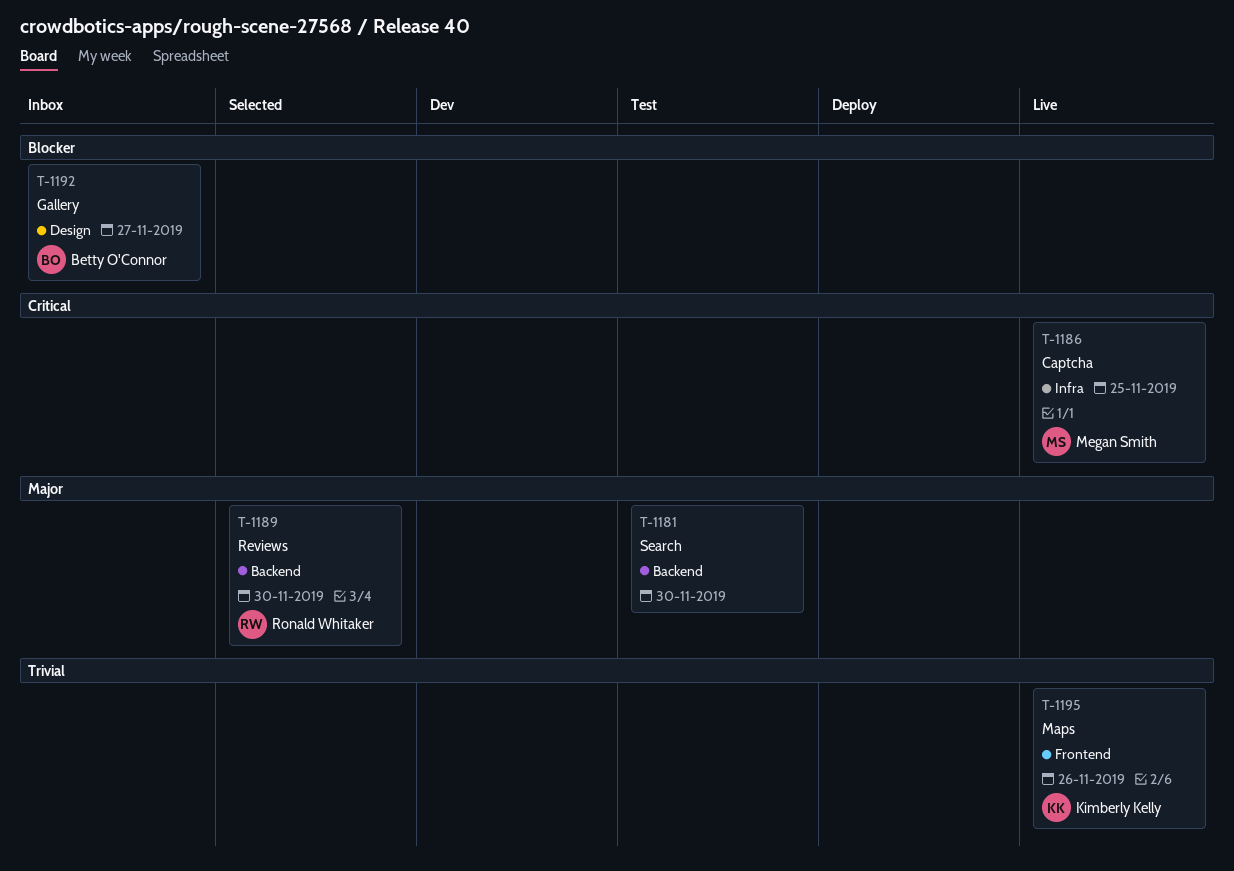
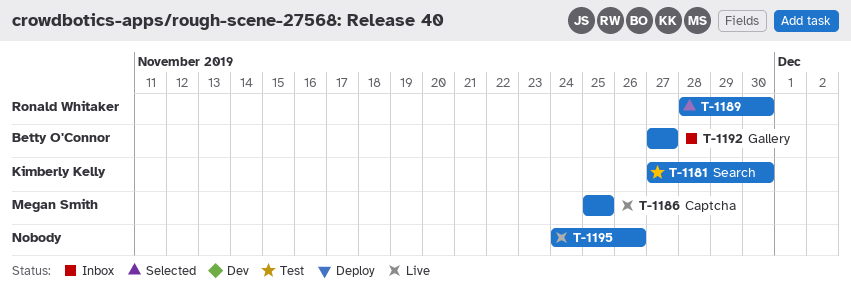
T-1181, owner: none -> Kimberly Kelly
T-1195, owner: Kimberly Kelly -> none

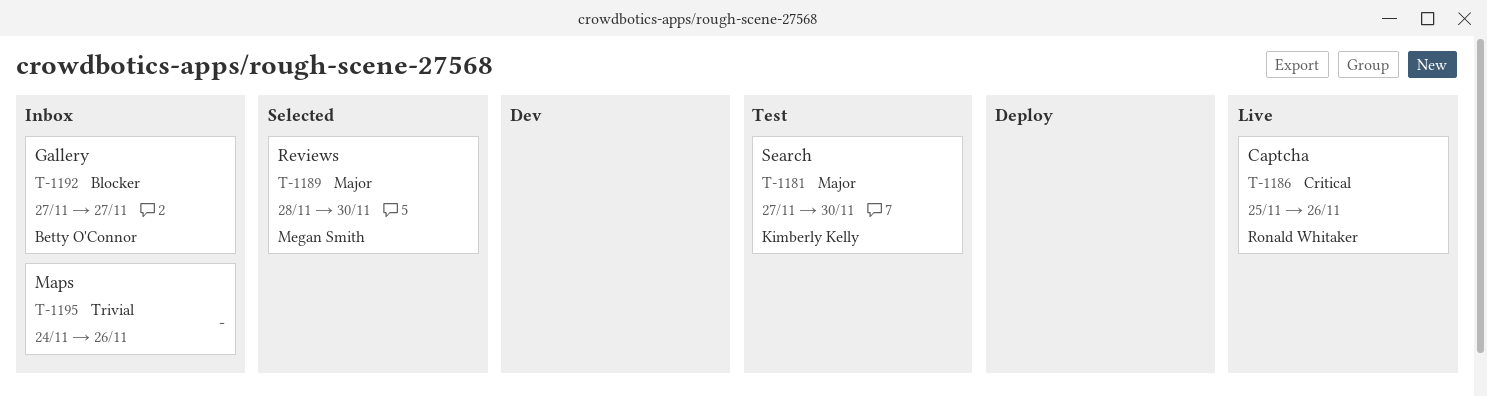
T-1186, owner: Megan Smith -> Ronald Whitaker
T-1186, due: Nov 25 -> Nov 26
T-1189, owner: Ronald Whitaker -> Megan Smith
T-1195, status: Live -> Inbox

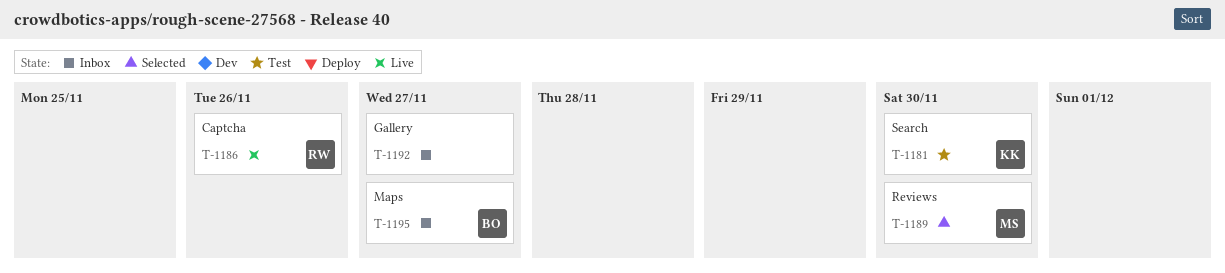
T-1192, owner: Betty O'Connor -> none
T-1195, owner: none -> Betty O'Connor
T-1195, due: Nov 26 -> Nov 27

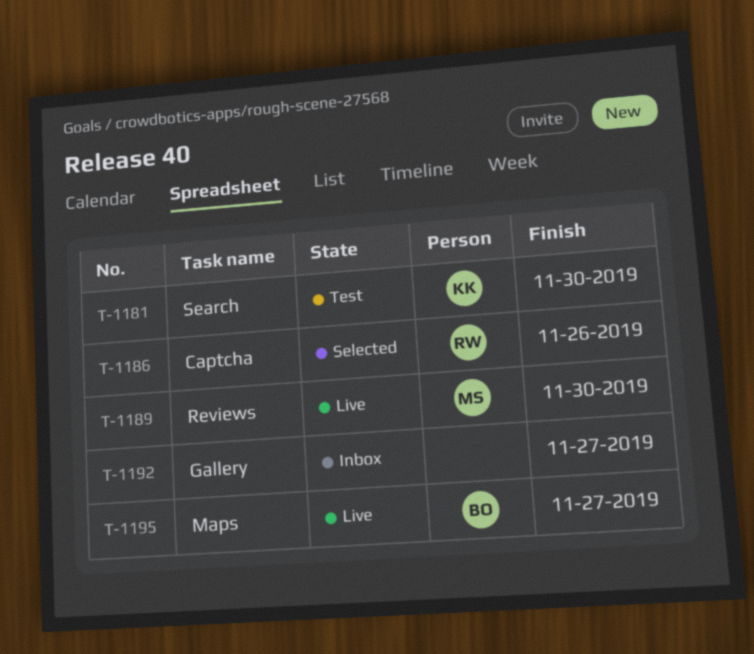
T-1186, status: Live -> Selected
T-1189, status: Selected -> Live
T-1195, status: Inbox -> Live

